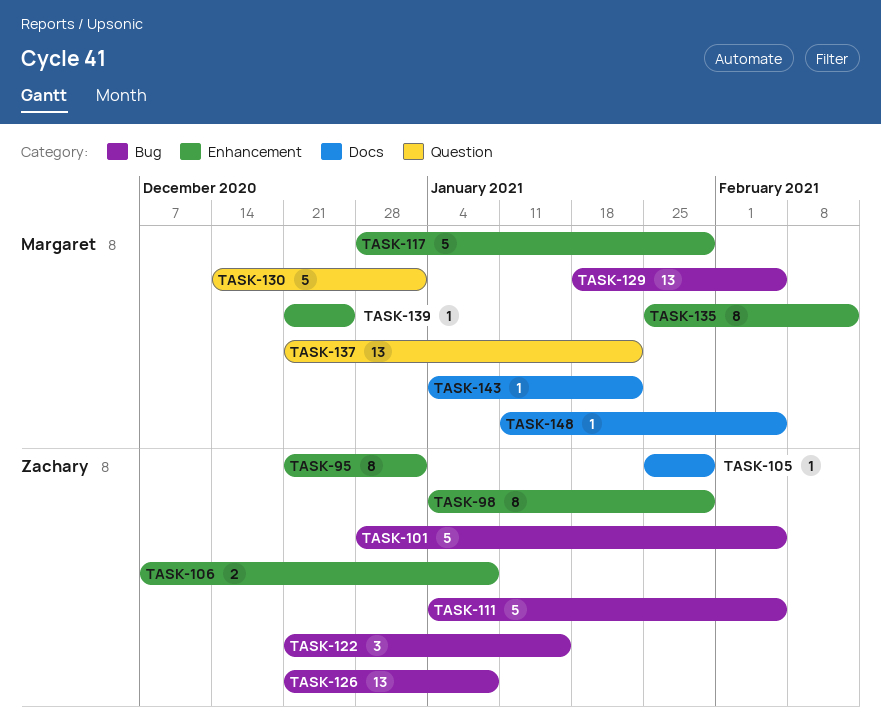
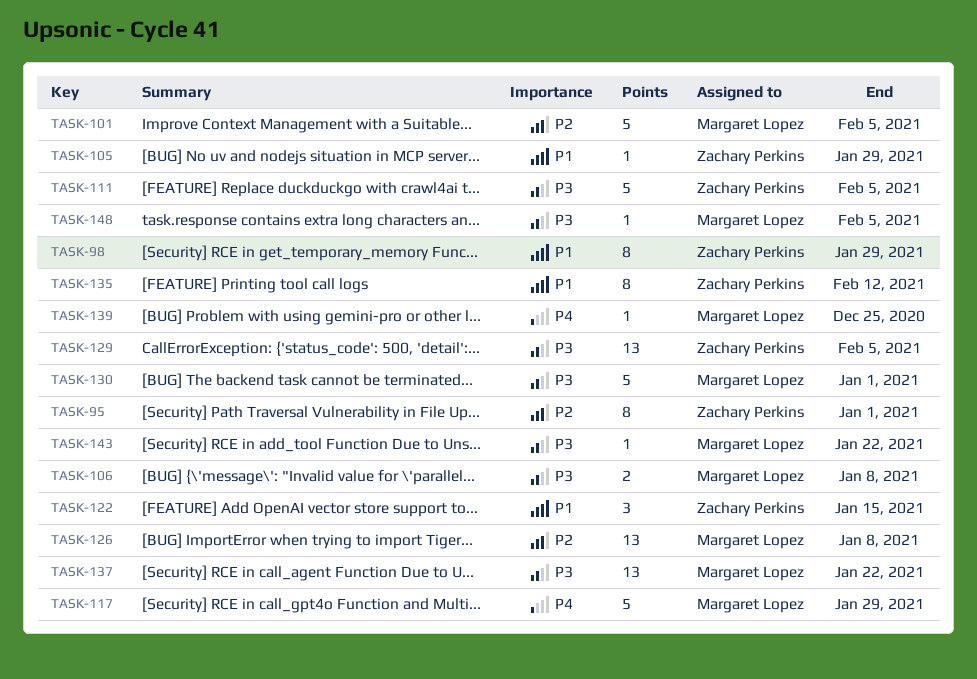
TASK-101, owner: Zachary Perkins -> Margaret Lopez
TASK-106, owner: Zachary Perkins -> Margaret Lopez
TASK-126, owner: Zachary Perkins -> Margaret Lopez
TASK-129, owner: Margaret Lopez -> Zachary Perkins
TASK-135, owner: Margaret Lopez -> Zachary Perkins

